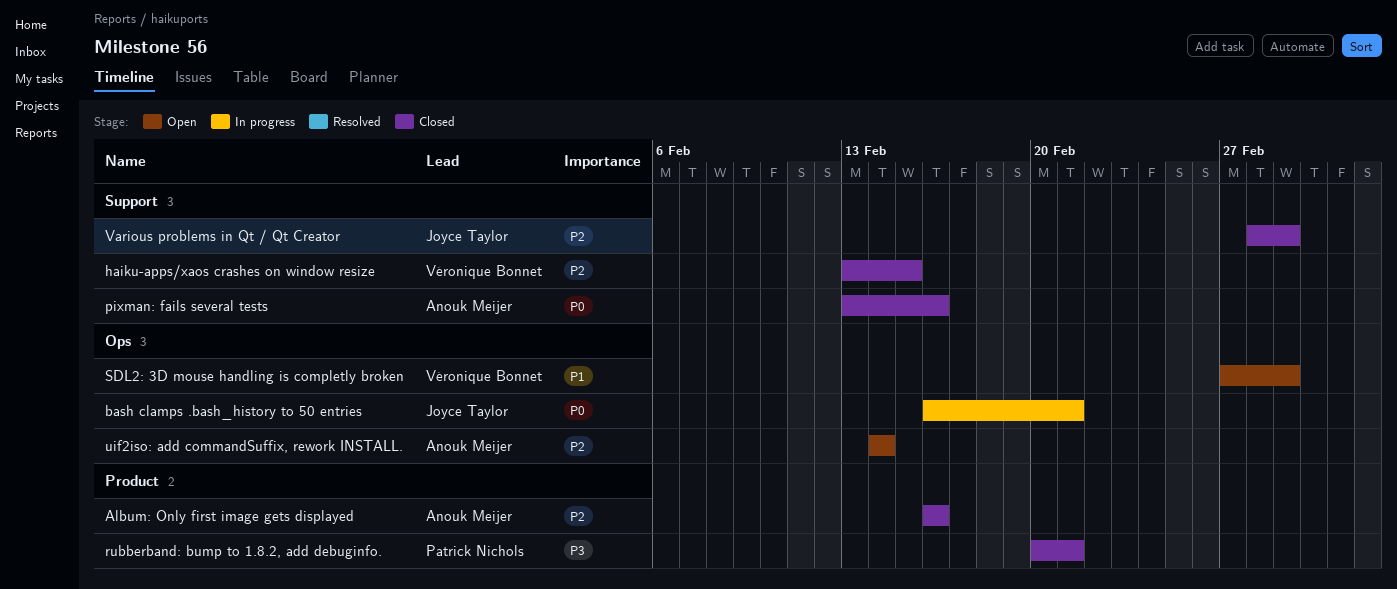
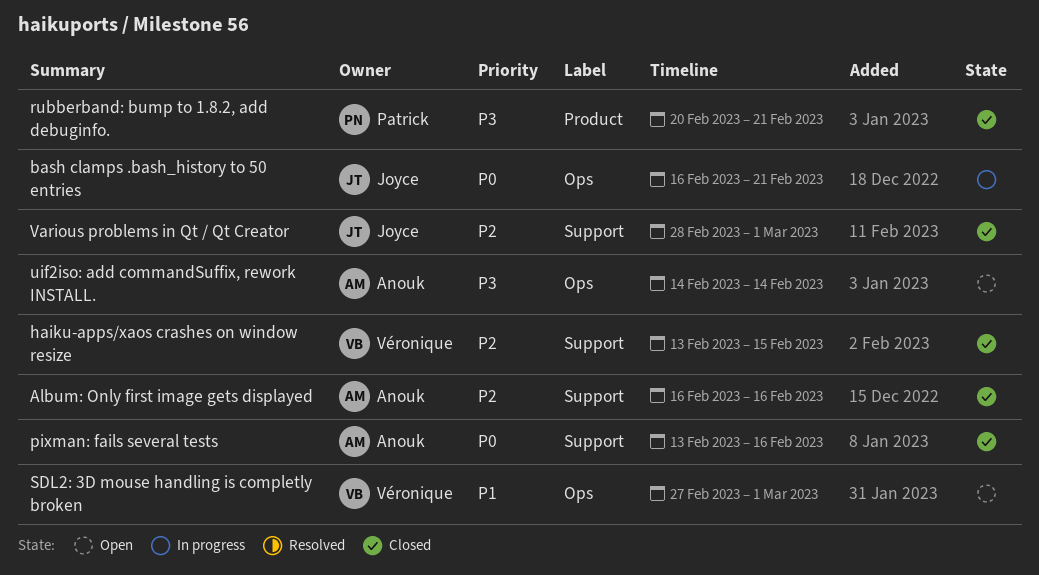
Album: Only first image gets displayed, label: Product -> Support
uif2iso: add commandSuffix, rework INSTALL., priority: P2 -> P3

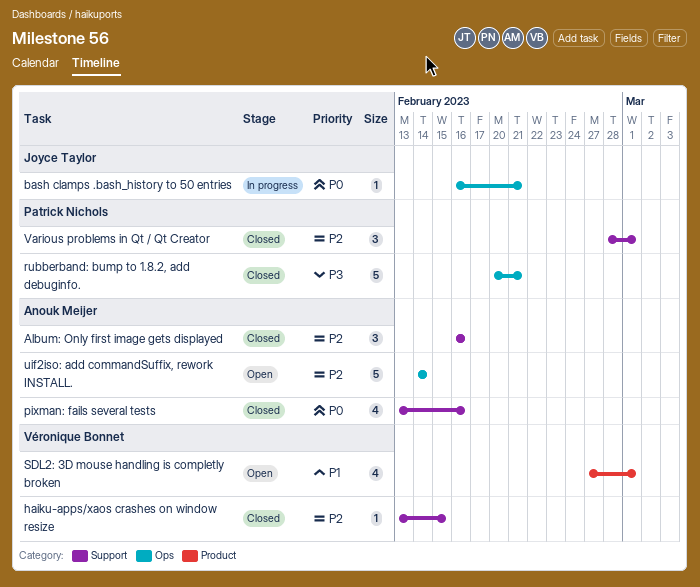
rubberband: bump to 1.8.2, add debuginfo., label: Product -> Ops
SDL2: 3D mouse handling is completly broken, label: Ops -> Product
uif2iso: add commandSuffix, rework INSTALL., priority: P3 -> P2
Various problems in Qt / Qt Creator, owner: Joyce Taylor -> Patrick Nichols

